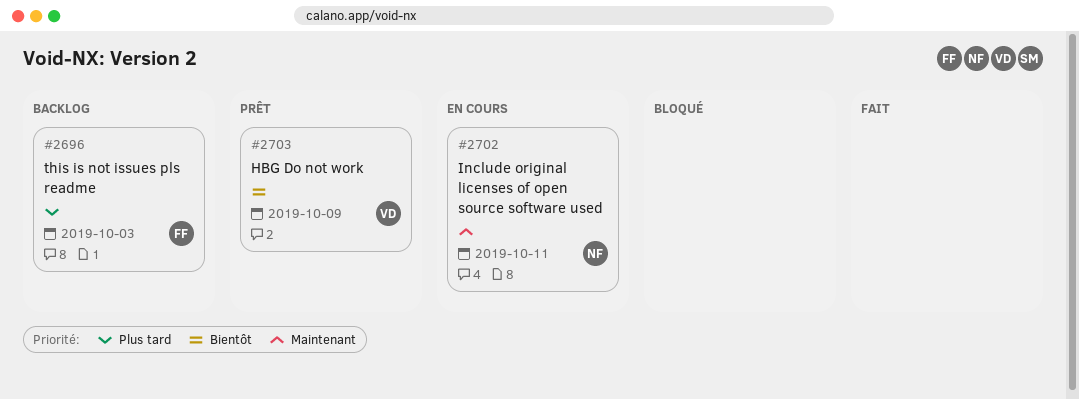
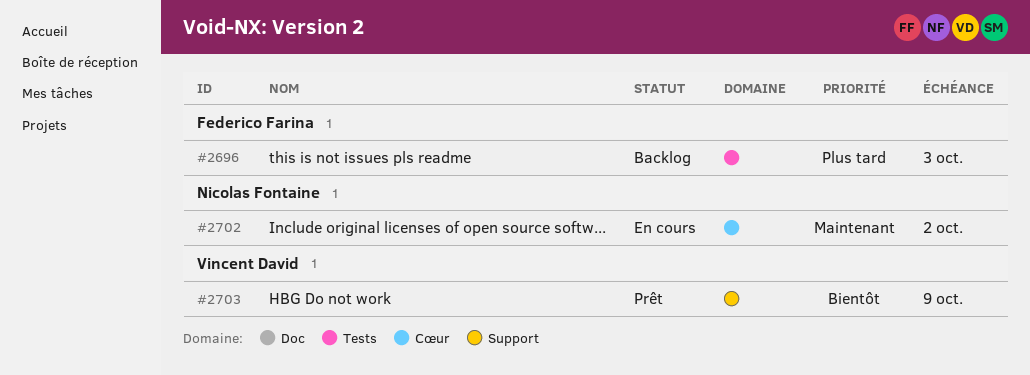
#2702, due: Oct 11 -> Oct 2

